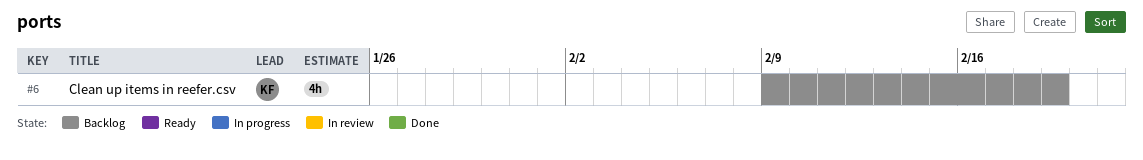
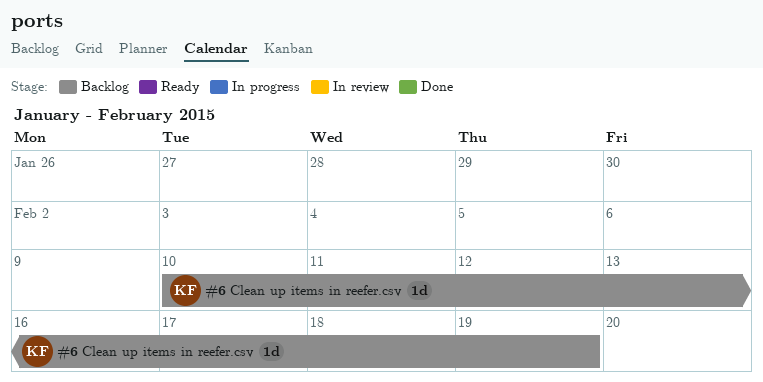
#6, estimate: 4h -> 1d
#6, start: Feb 9 -> Feb 10

